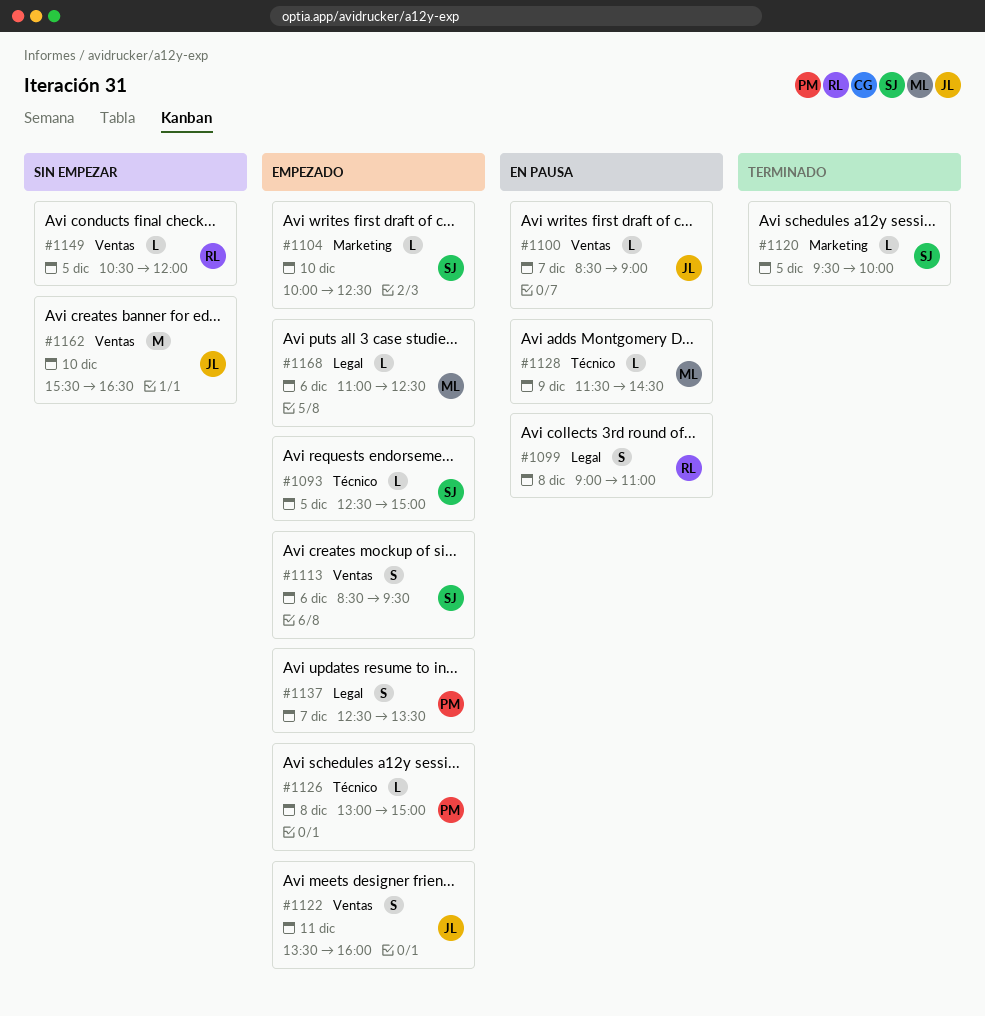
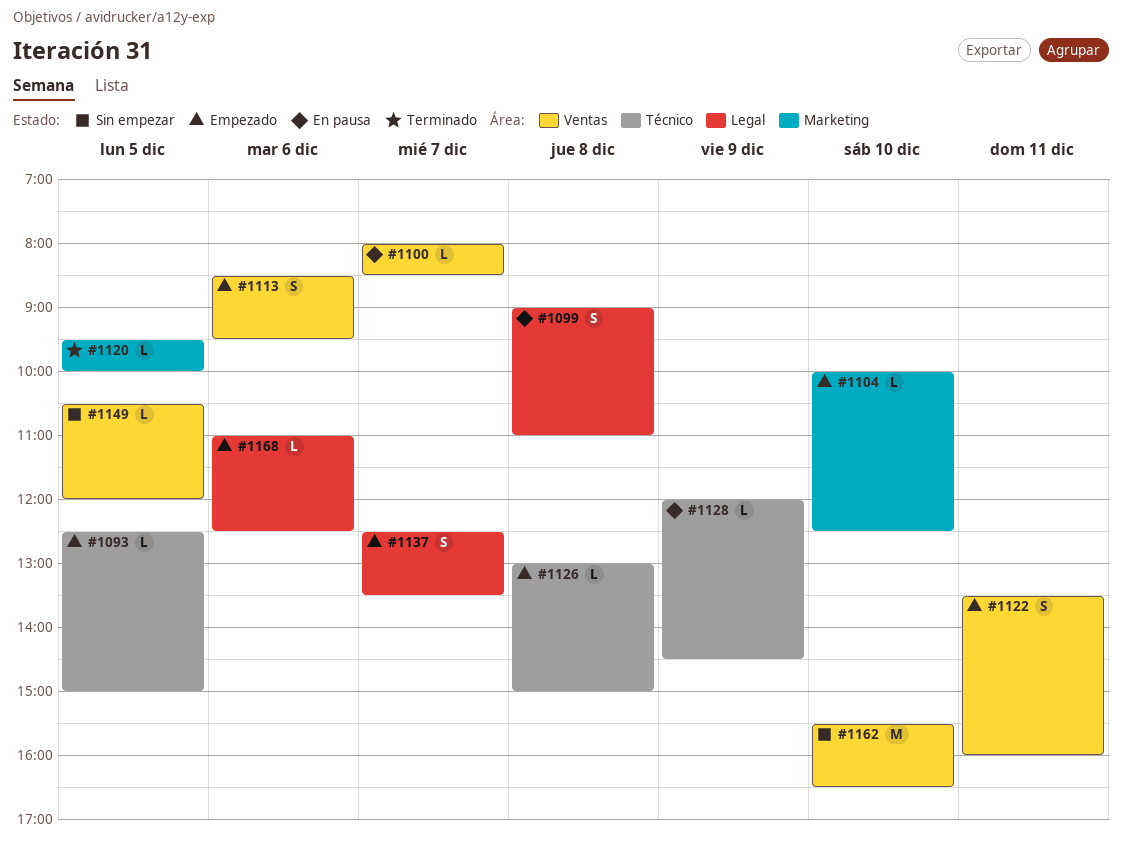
#1100, begins: 08:30 -> 08:00
#1100, ends: 09:00 -> 08:30
#1128, begins: 11:30 -> 12:00

